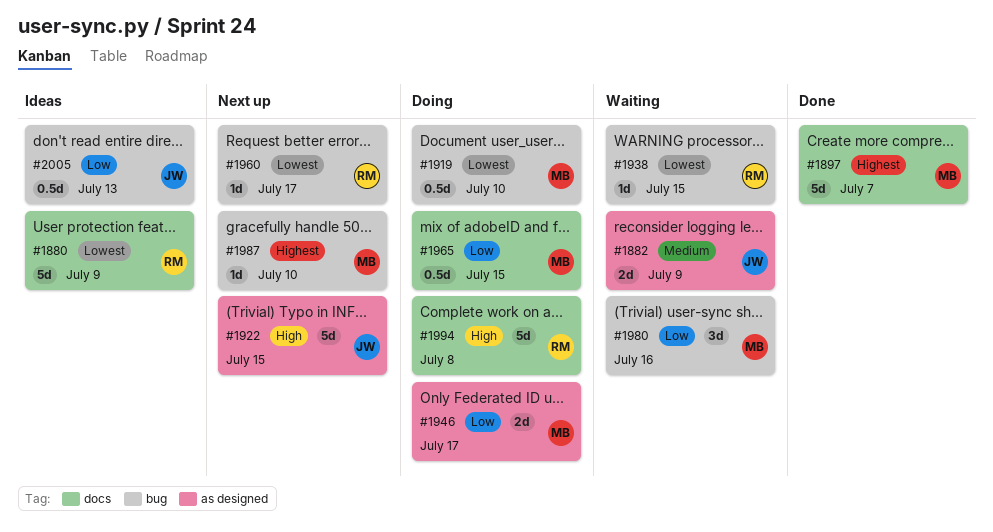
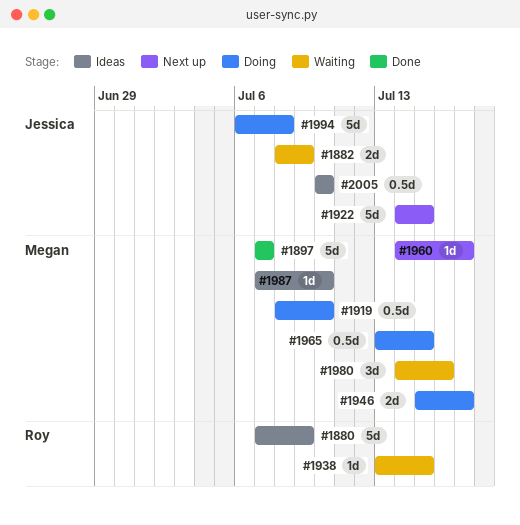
#1960, owner: Roy -> Megan
#1987, status: Next up -> Ideas
#1994, owner: Roy -> Jessica
#2005, due: Jul 13 -> Jul 10

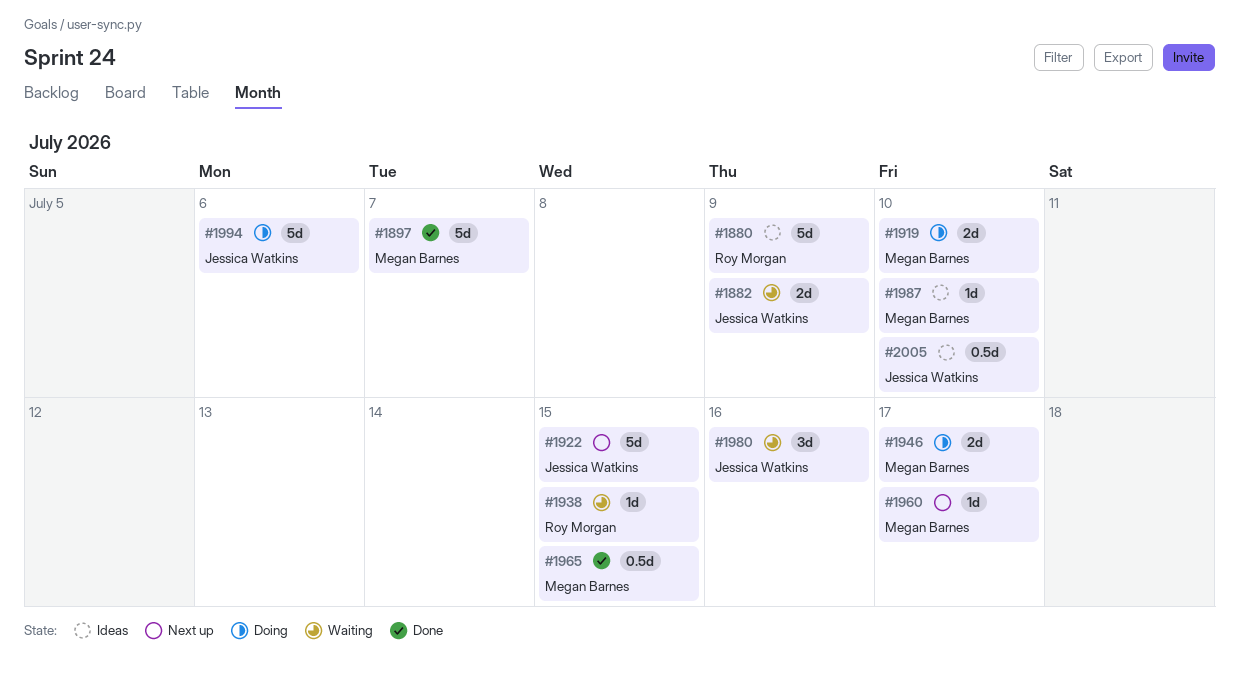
#1919, estimate: 0.5d -> 2d
#1965, status: Doing -> Done
#1980, owner: Megan Barnes -> Jessica Watkins
#1994, due: Jul 8 -> Jul 6

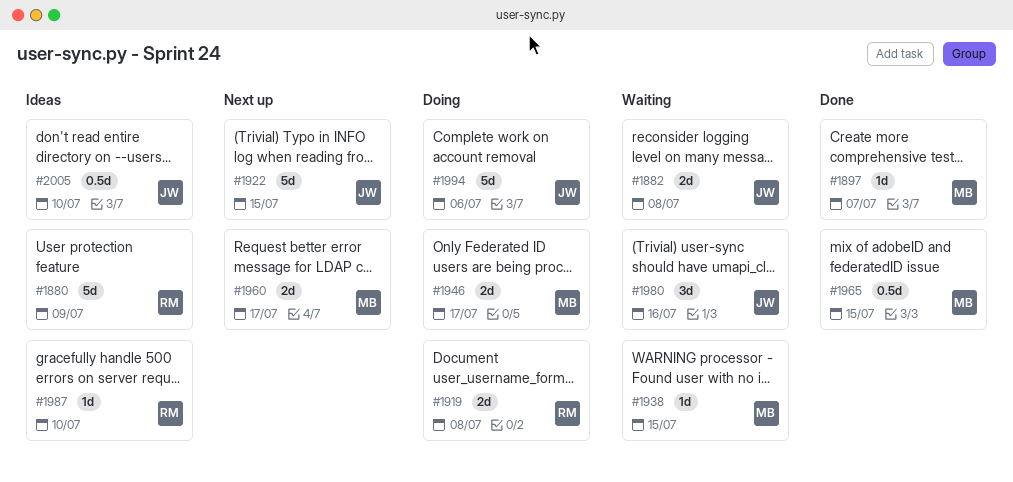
#1882, due: Jul 9 -> Jul 8
#1897, estimate: 5d -> 1d
#1919, owner: Megan Barnes -> Roy Morgan
#1919, due: Jul 10 -> Jul 8
#1938, owner: Roy Morgan -> Megan Barnes
#1960, estimate: 1d -> 2d
#1987, owner: Megan Barnes -> Roy Morgan

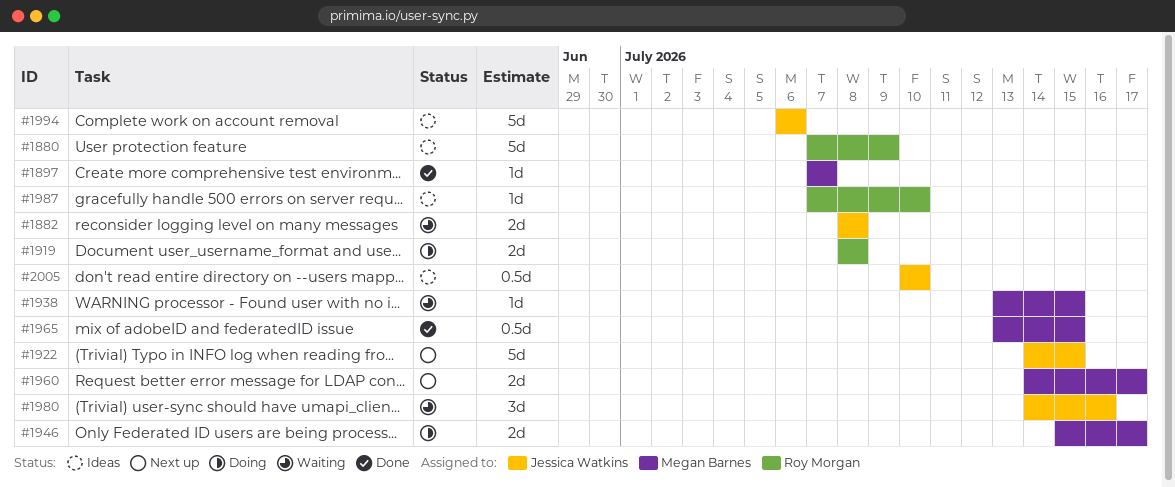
#1994, status: Doing -> Ideas

